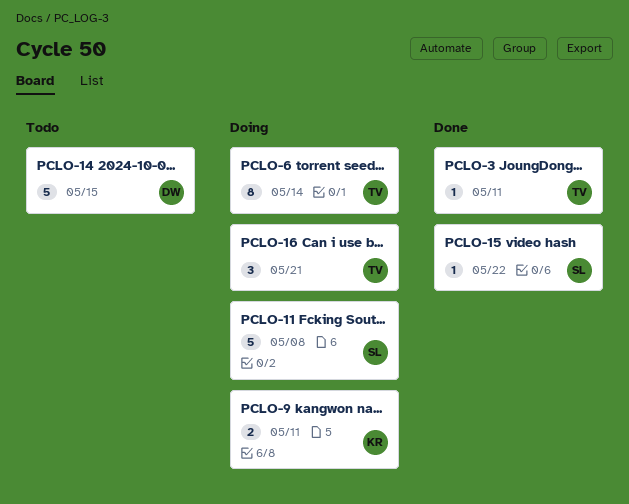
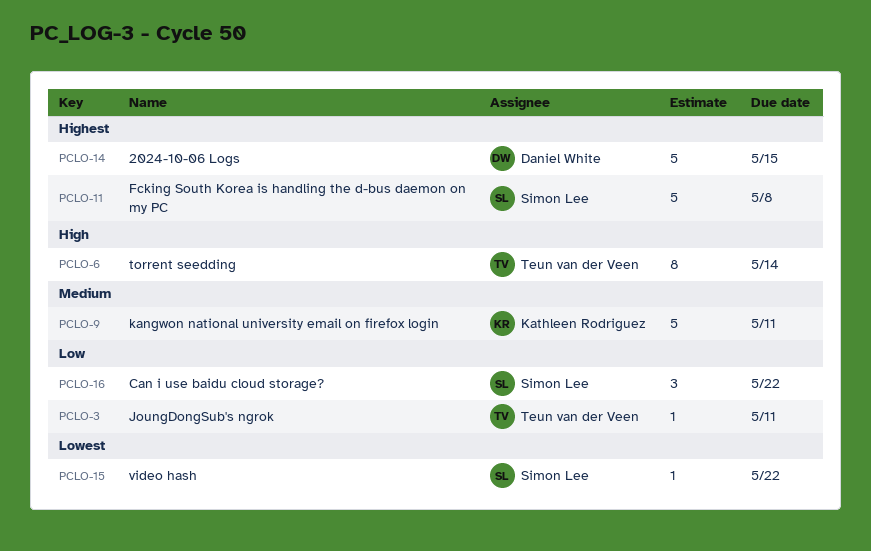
PCLO-9, estimate: 2 -> 5
PCLO-16, owner: Teun van der Veen -> Simon Lee
PCLO-16, due: May 21 -> May 22

